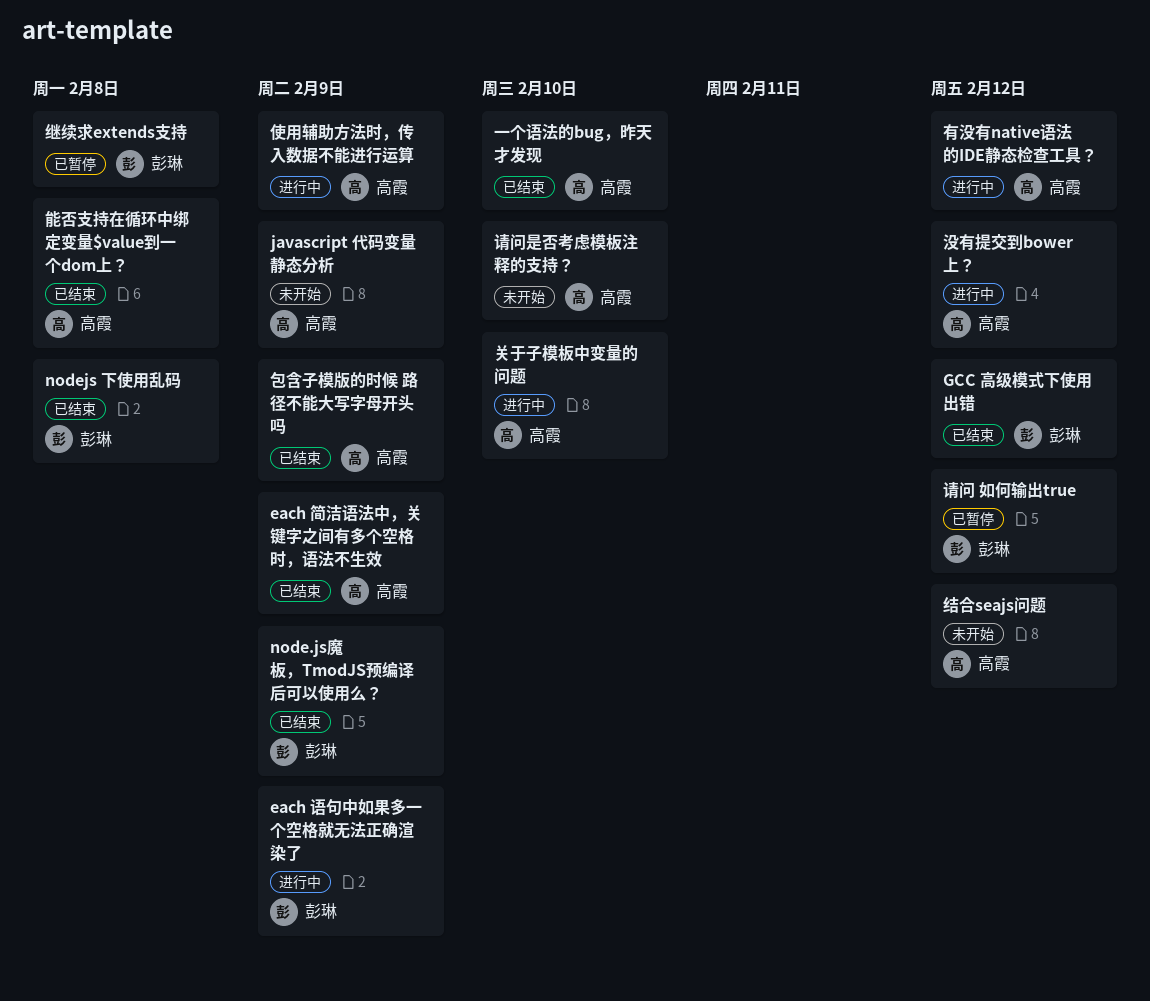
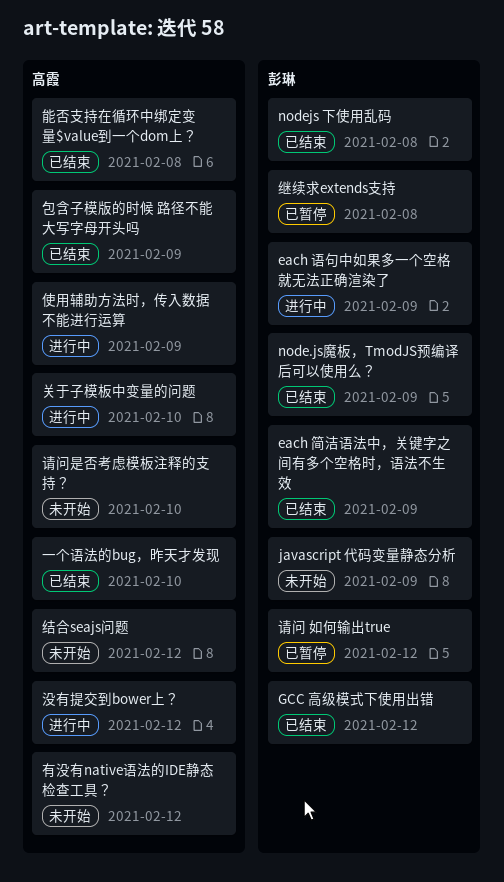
each 简洁语法中，关键字之间有多个空格时，语法不生效, owner: 高霞 -> 彭琳
javascript 代码变量静态分析, owner: 高霞 -> 彭琳
有没有native语法的IDE静态检查工具？, status: 进行中 -> 未开始

